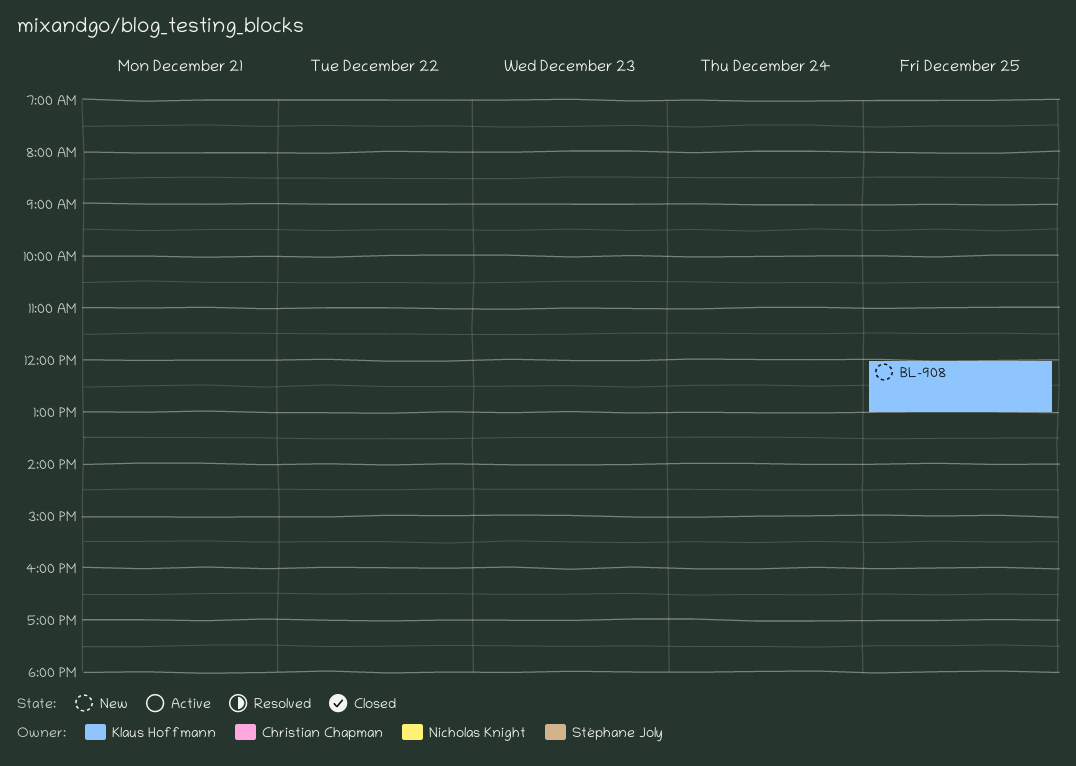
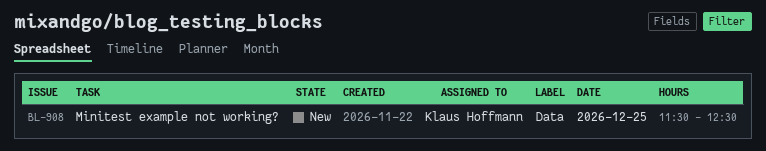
BL-908, begins: 12:00 -> 11:30
BL-908, ends: 13:00 -> 12:30

